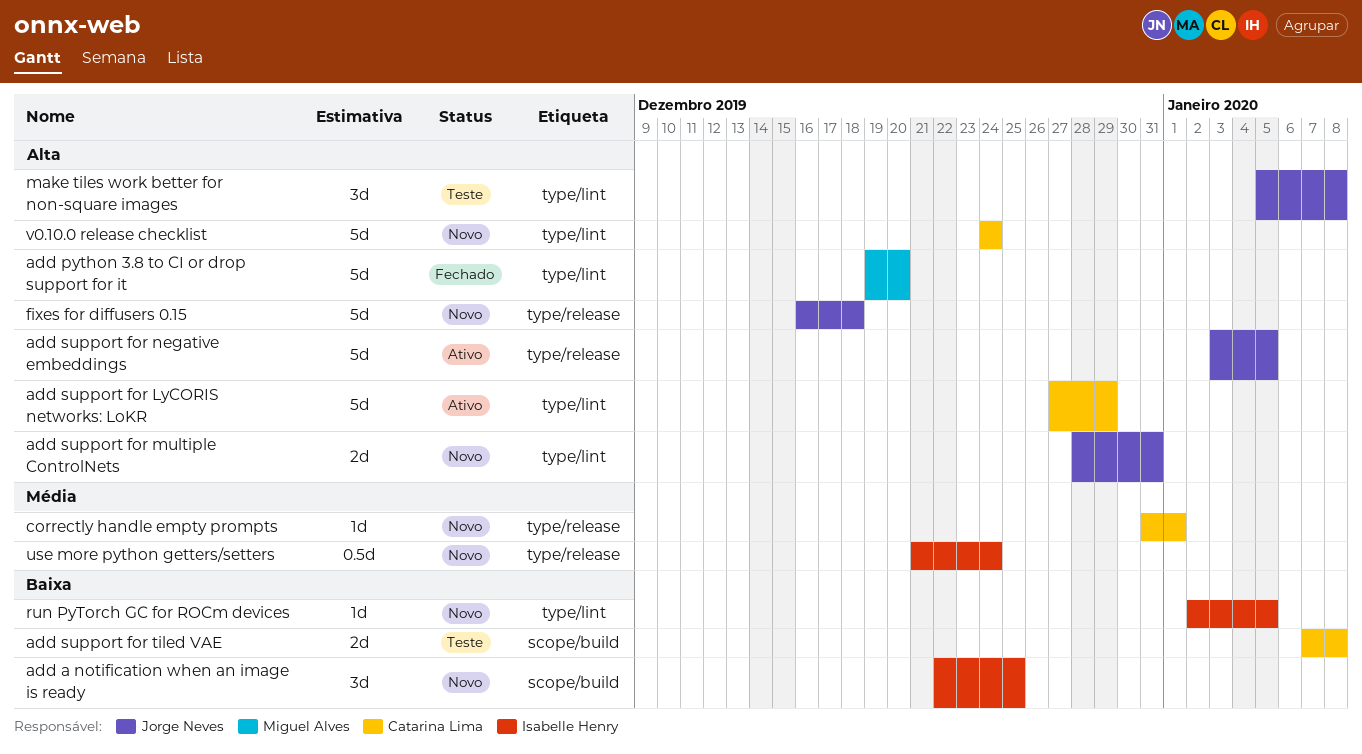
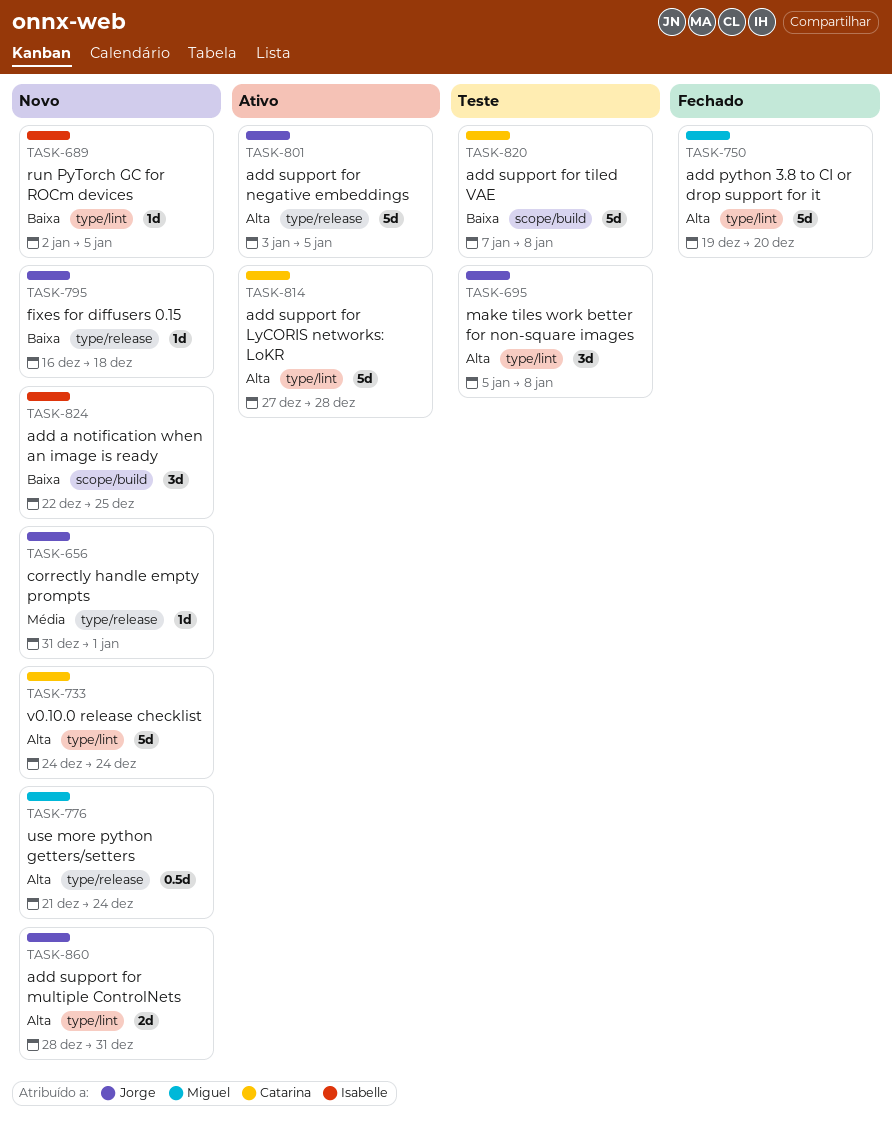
add support for LyCORIS networks: LoKR, due: Dec 29 -> Dec 28
add support for tiled VAE, estimate: 2d -> 5d
correctly handle empty prompts, owner: Catarina Lima -> Jorge Neves
fixes for diffusers 0.15, priority: Alta -> Baixa
fixes for diffusers 0.15, estimate: 5d -> 1d
use more python getters/setters, owner: Isabelle Henry -> Miguel Alves
use more python getters/setters, priority: Média -> Alta

